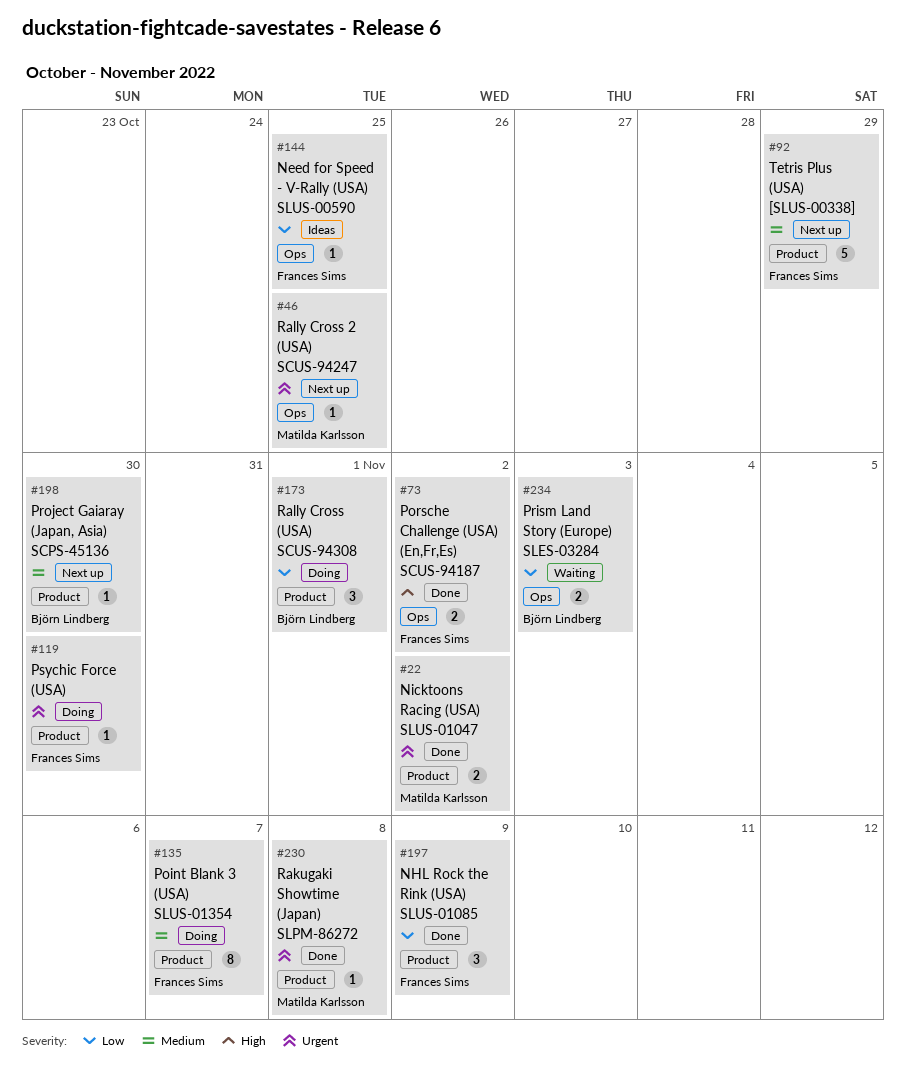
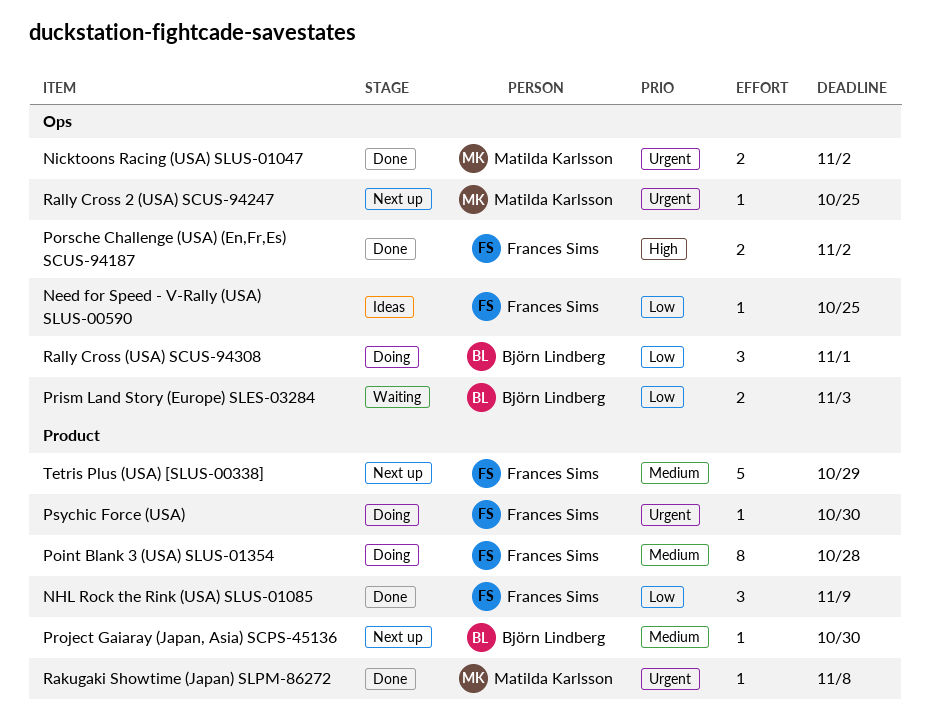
Nicktoons Racing (USA) SLUS-01047, label: Product -> Ops
Point Blank 3 (USA) SLUS-01354, due: Nov 7 -> Oct 28
Rally Cross (USA) SCUS-94308, label: Product -> Ops

